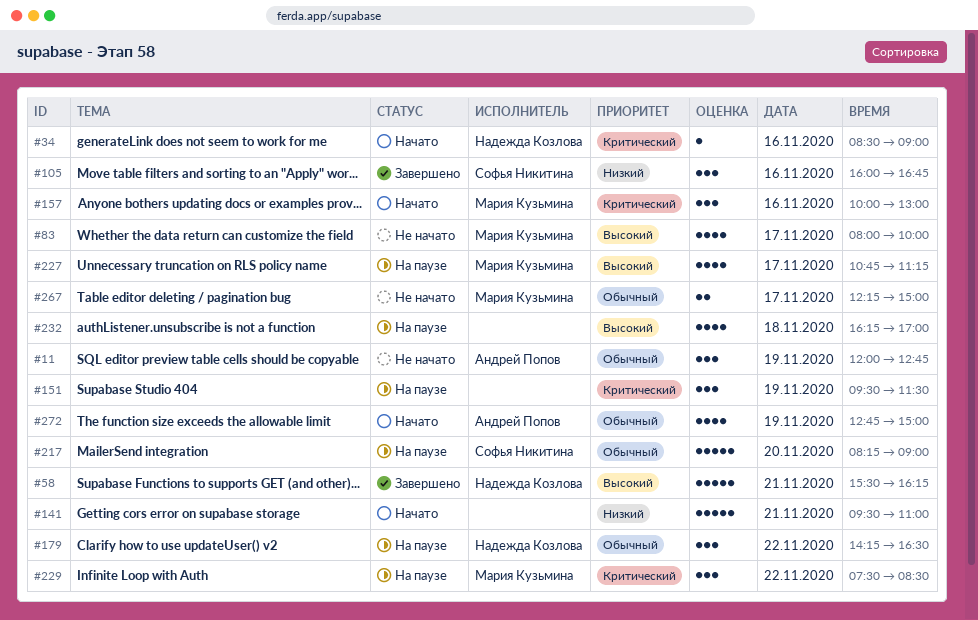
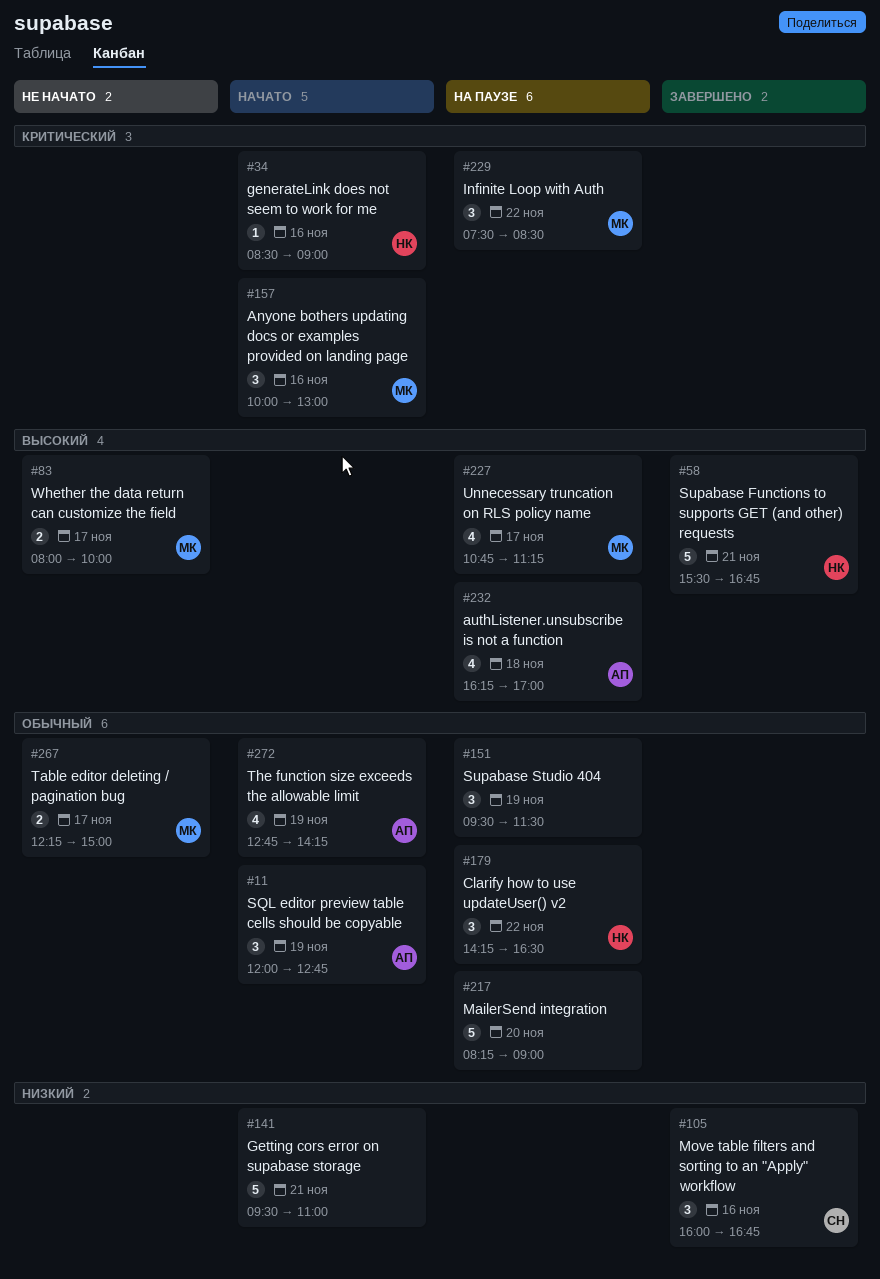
#11, status: Не начато -> Начато
#58, ends: 16:15 -> 16:45
#83, estimate: 4 -> 2
#151, priority: Критический -> Обычный
#217, owner: Софья Никитина -> none
#232, owner: none -> Андрей Попов
#272, ends: 15:00 -> 14:15

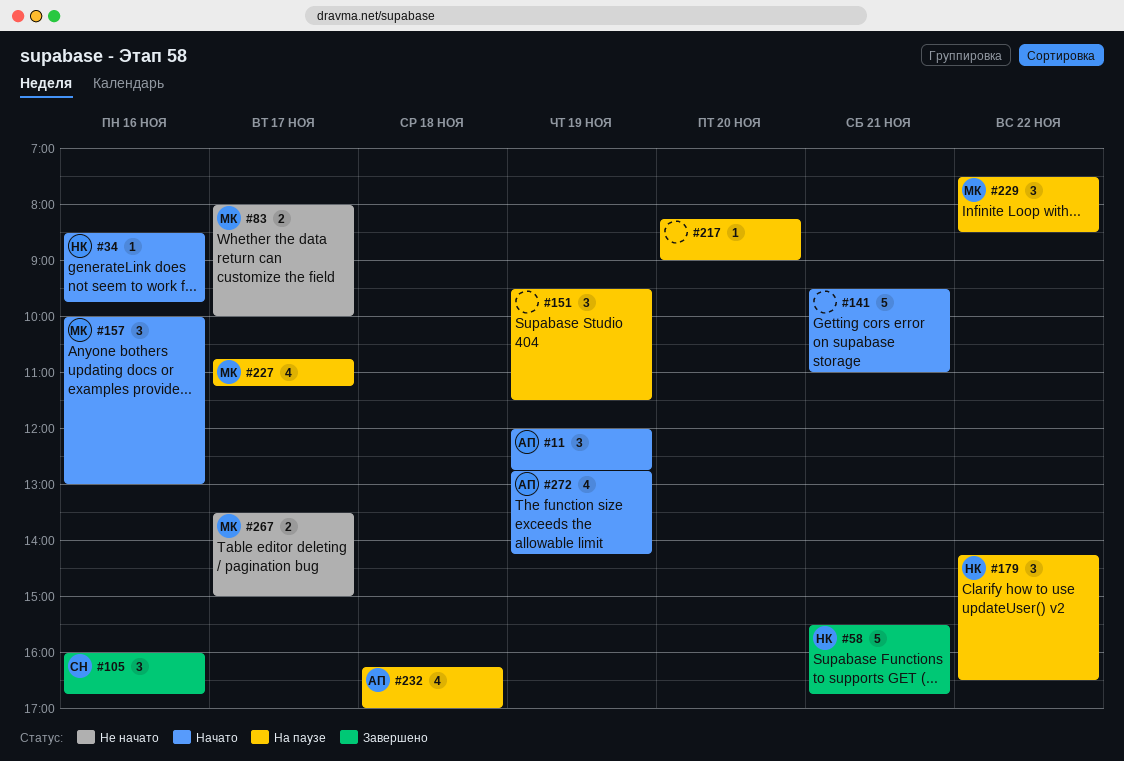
#34, ends: 09:00 -> 09:45
#217, estimate: 5 -> 1
#267, begins: 12:15 -> 13:30

